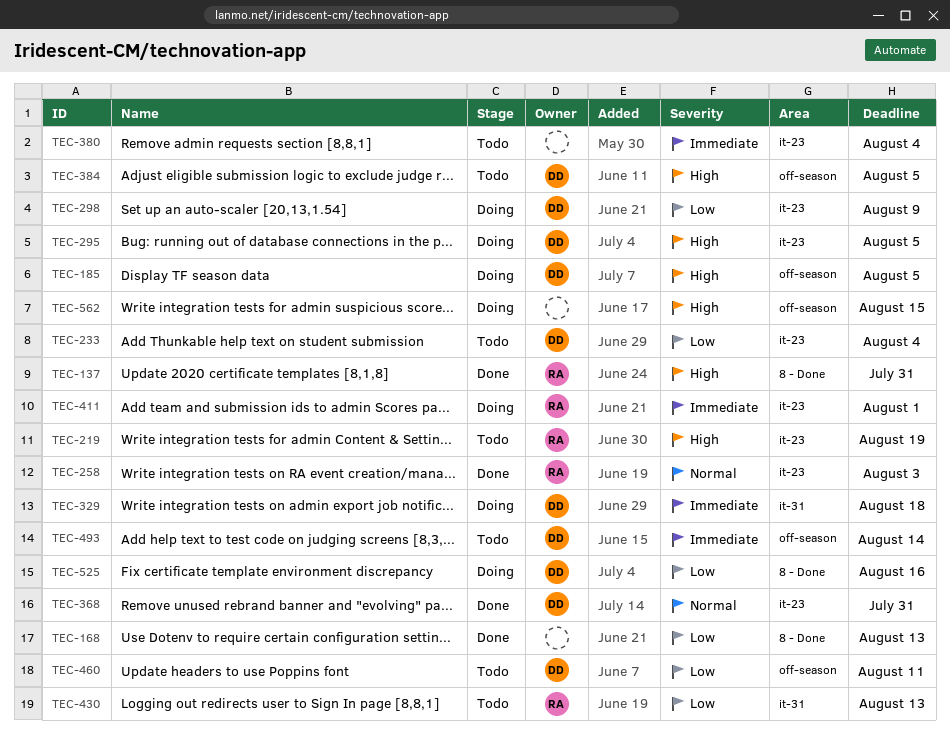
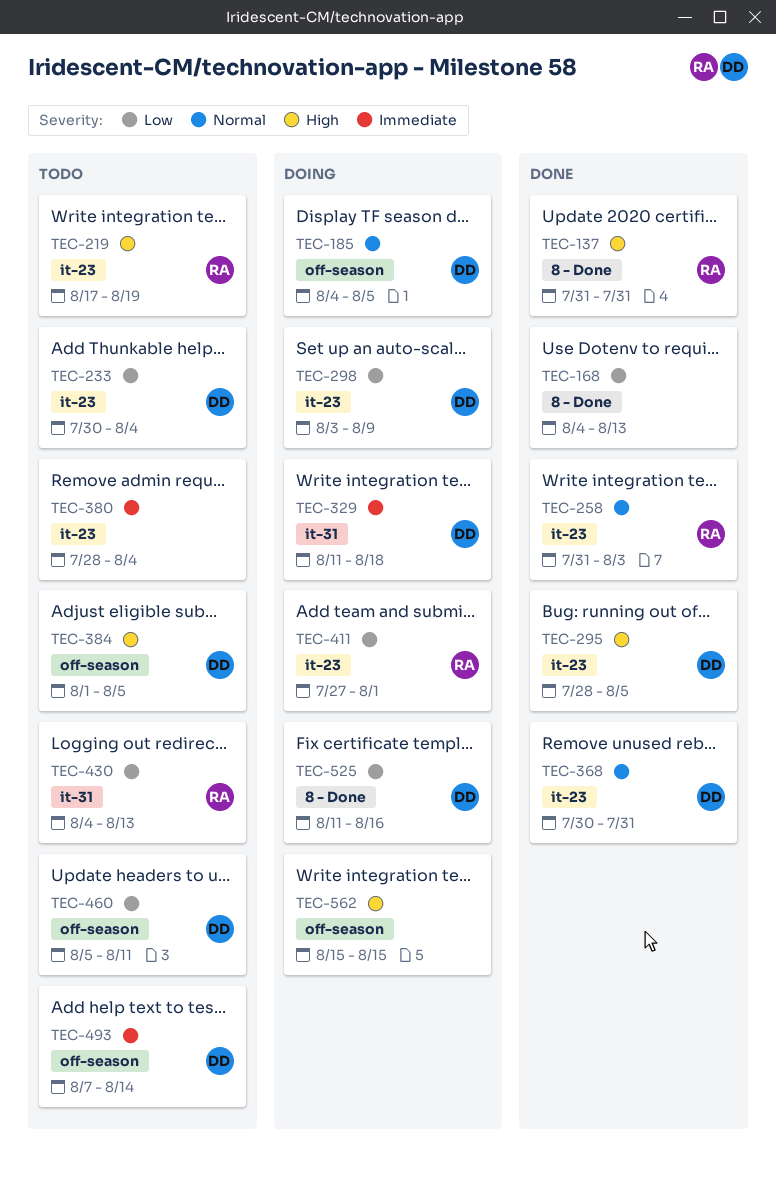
TEC-185, priority: High -> Normal
TEC-295, status: Doing -> Done
TEC-411, priority: Immediate -> Low

